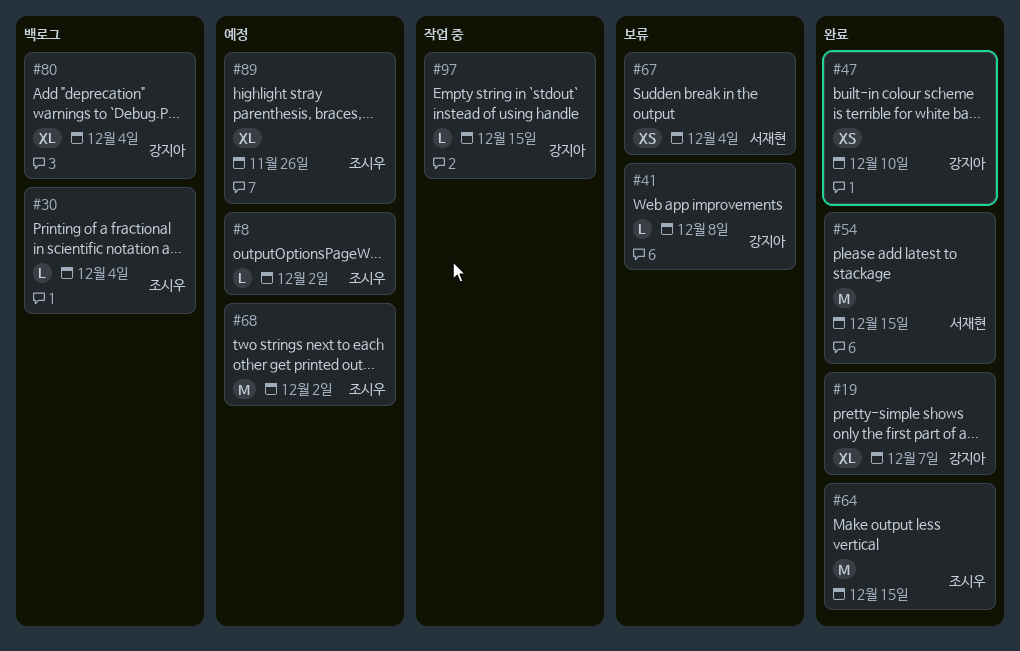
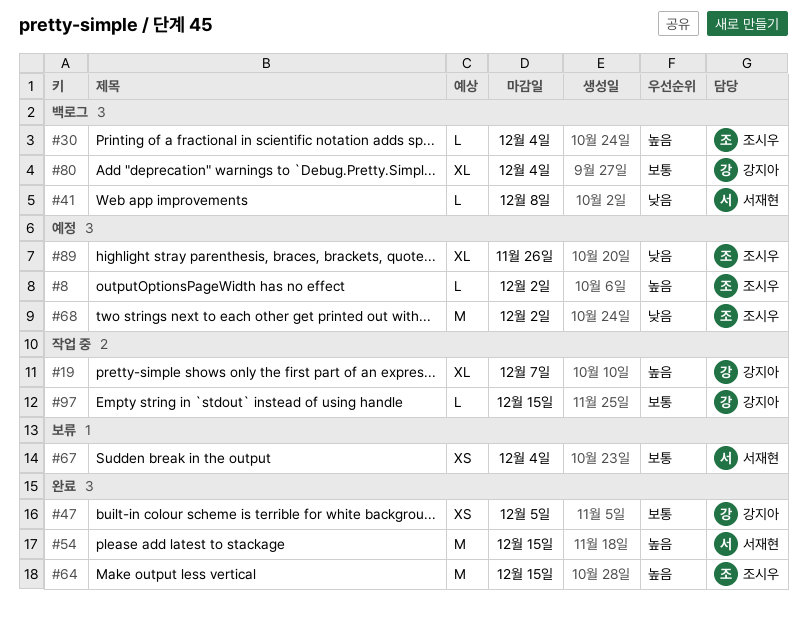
#19, status: 완료 -> 작업 중
#41, status: 보류 -> 백로그
#41, owner: 강지아 -> 서재현
#47, due: Dec 10 -> Dec 5

